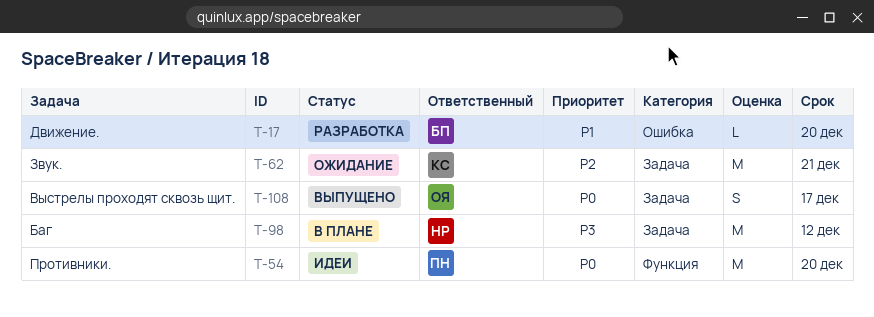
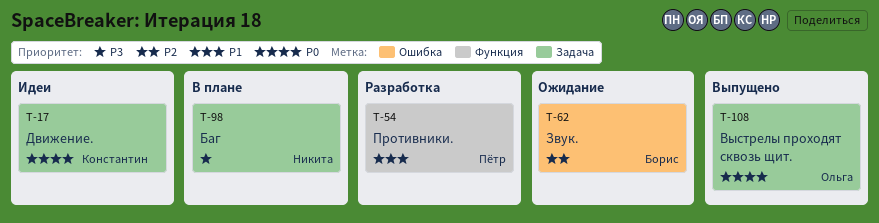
T-17, status: Разработка -> Идеи
T-17, owner: Борис -> Константин
T-17, priority: P1 -> P0
T-17, label: Ошибка -> Задача
T-54, status: Идеи -> Разработка
T-54, priority: P0 -> P1
T-62, owner: Константин -> Борис
T-62, label: Задача -> Ошибка

